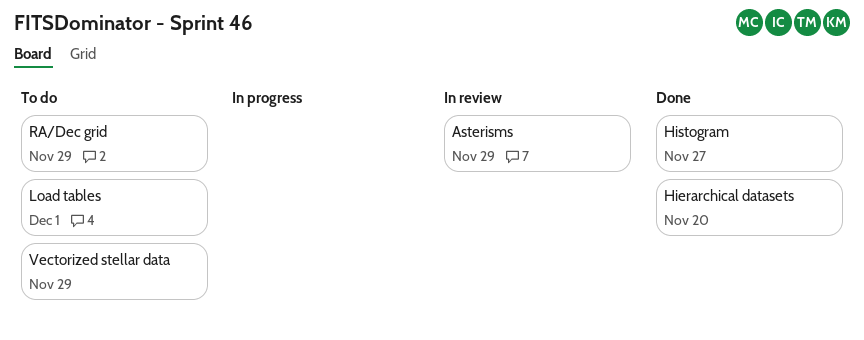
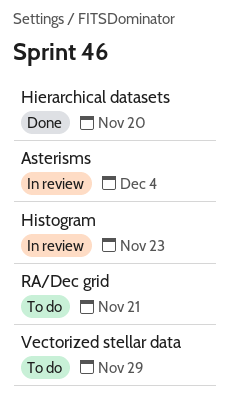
Asterisms, due: Nov 29 -> Dec 4
Histogram, status: Done -> In review
Histogram, due: Nov 27 -> Nov 23
Load tables: present -> none
RA/Dec grid, due: Nov 29 -> Nov 21

